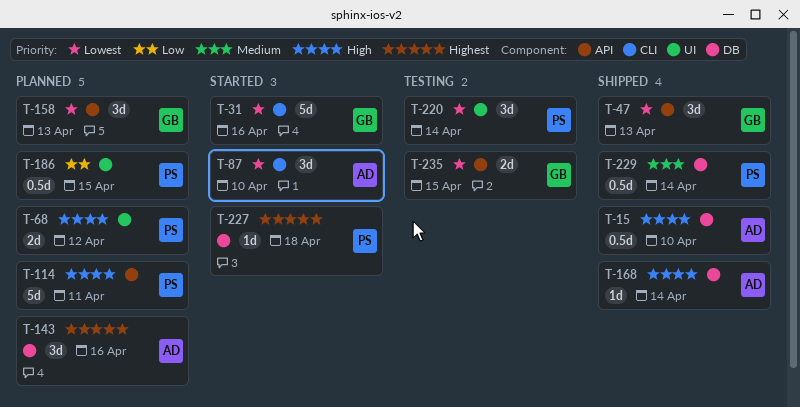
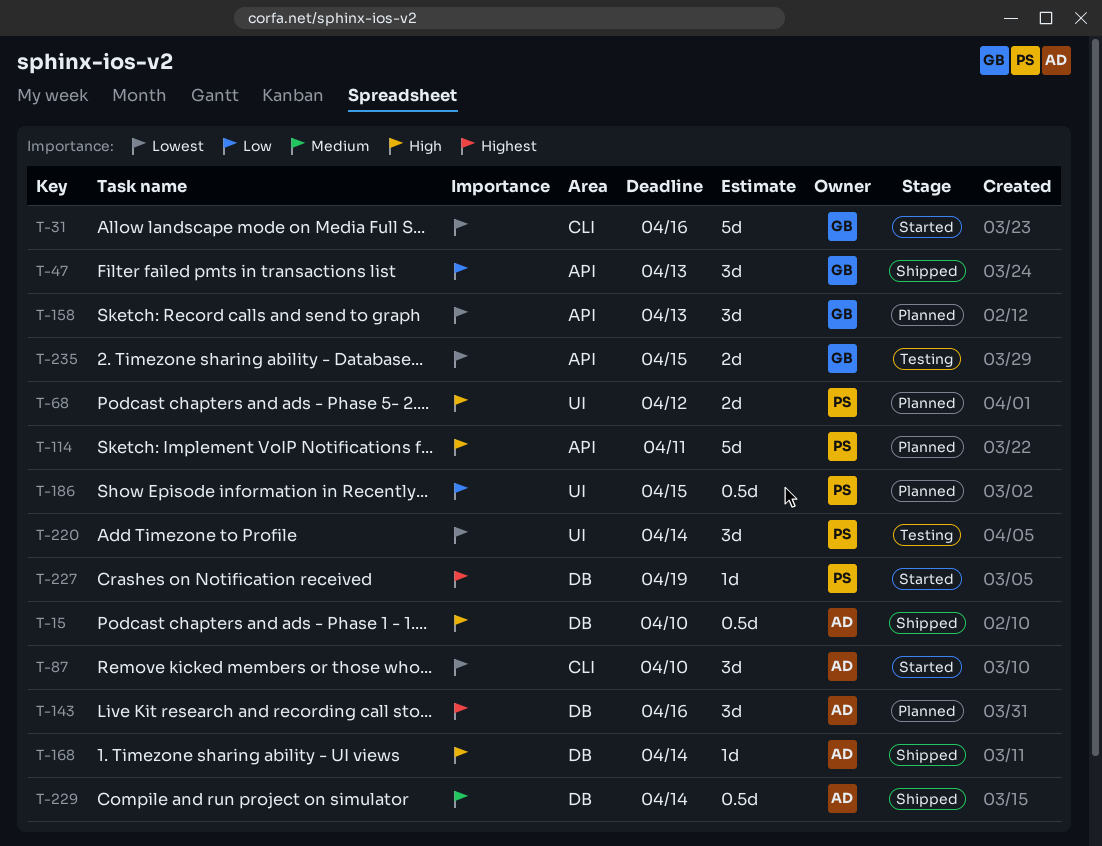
T-47, priority: Lowest -> Low
T-227, due: Apr 18 -> Apr 19
T-229, owner: PS -> AD

